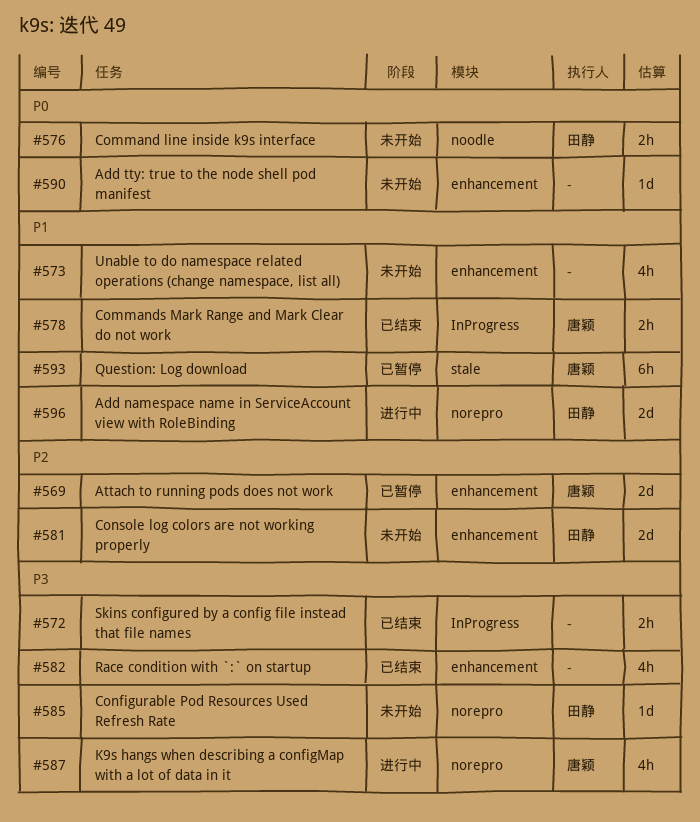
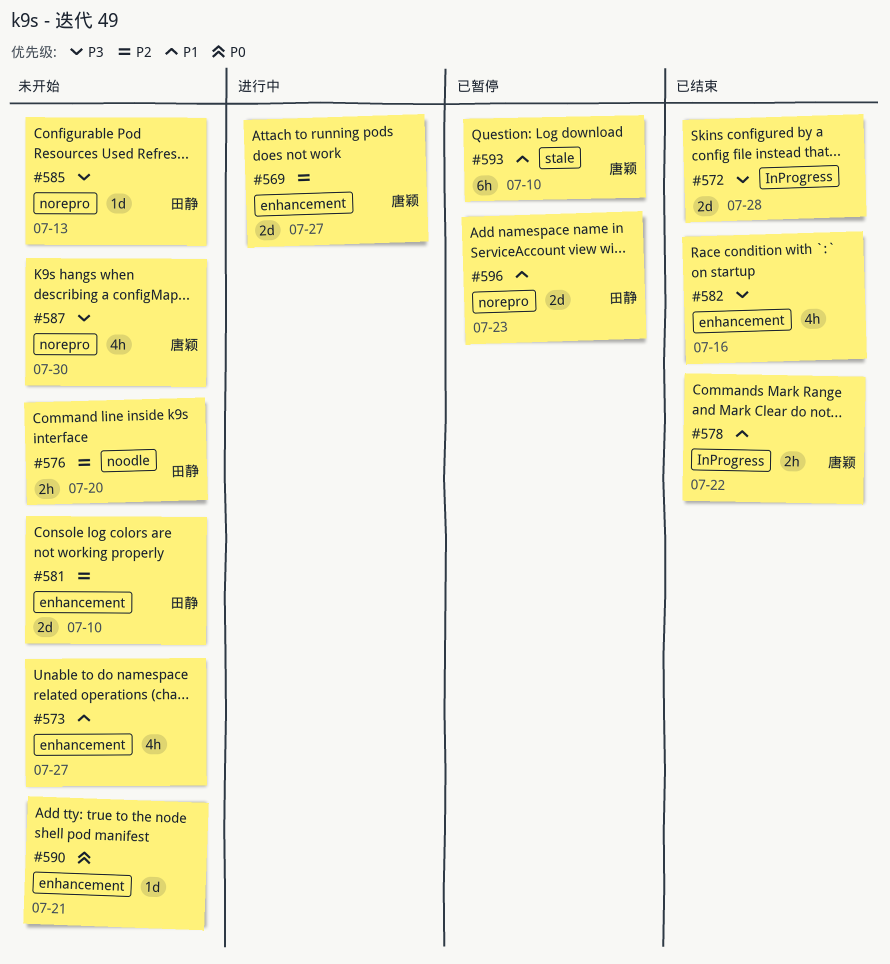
#569, status: 已暂停 -> 进行中
#572, estimate: 2h -> 2d
#576, priority: P0 -> P2
#587, status: 进行中 -> 未开始
#596, status: 进行中 -> 已暂停

